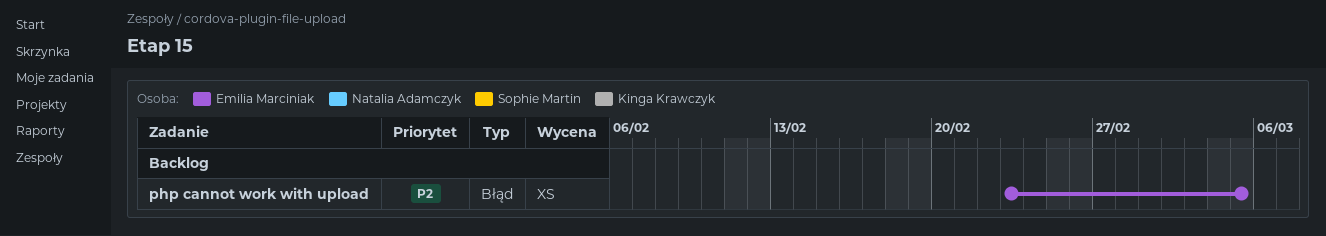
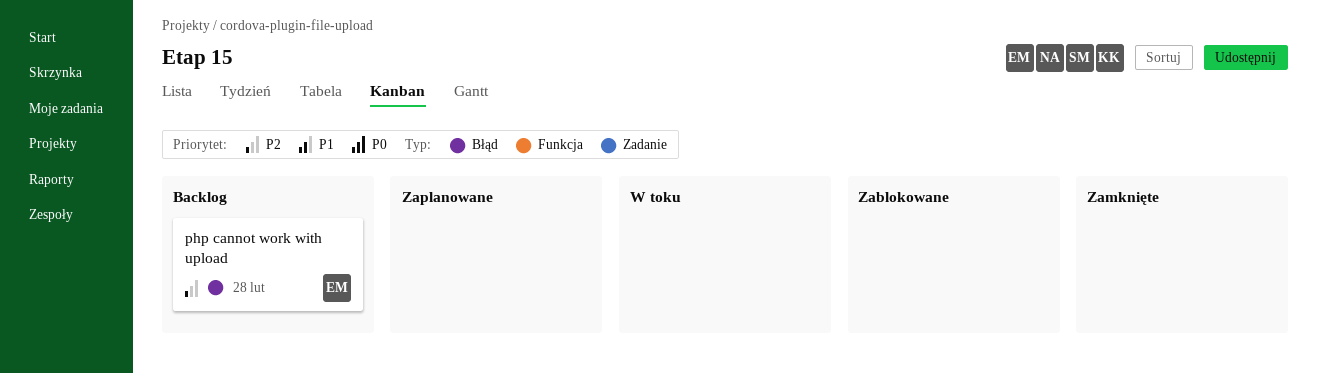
php cannot work with upload, due: Mar 5 -> Feb 28

